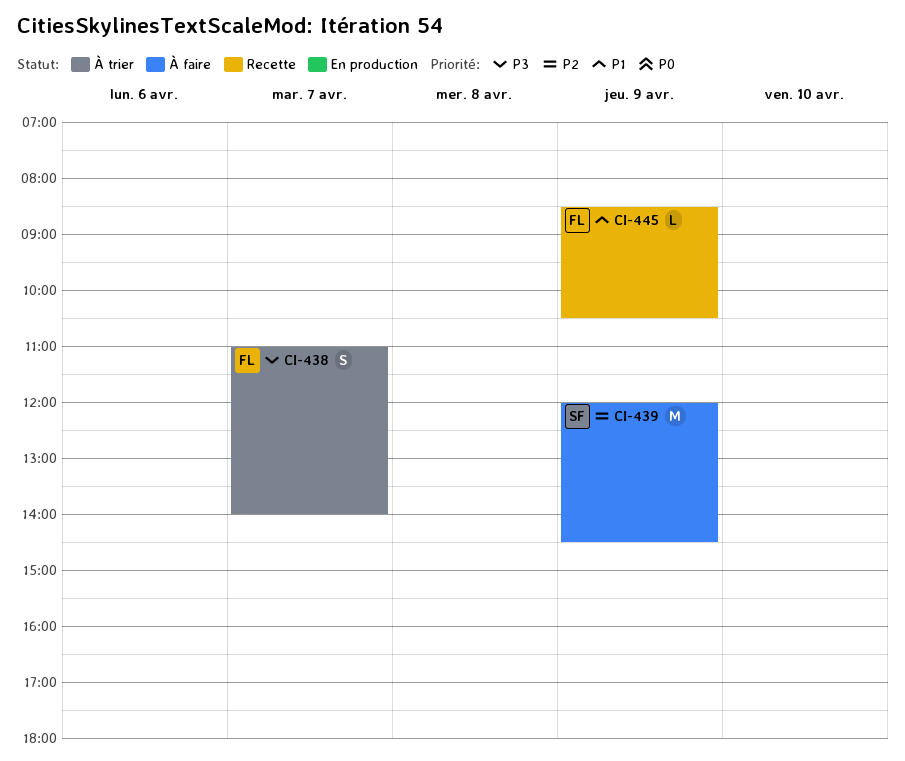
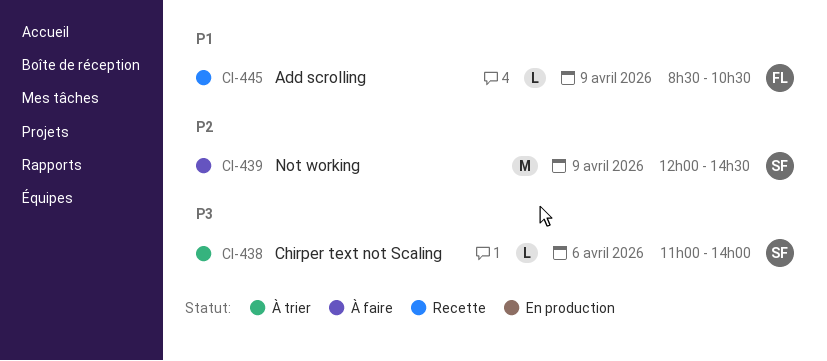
CI-438, owner: FL -> SF
CI-438, estimate: S -> L
CI-438, day: Apr 7 -> Apr 6

